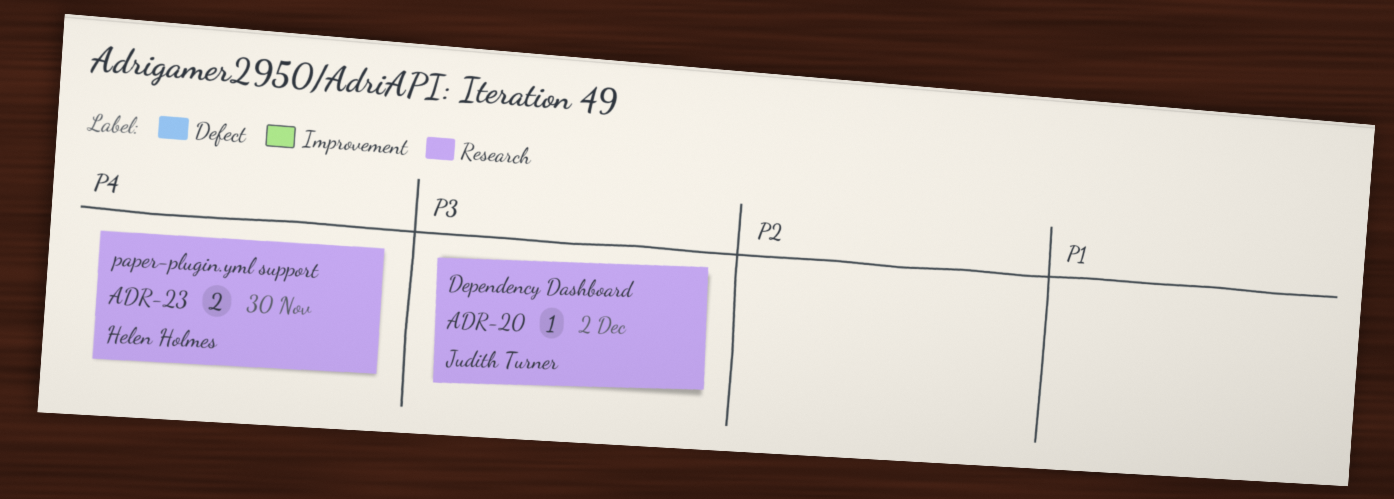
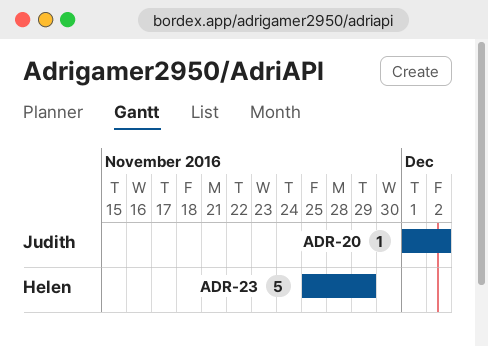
ADR-23, estimate: 2 -> 5
ADR-23, due: Nov 30 -> Nov 29

